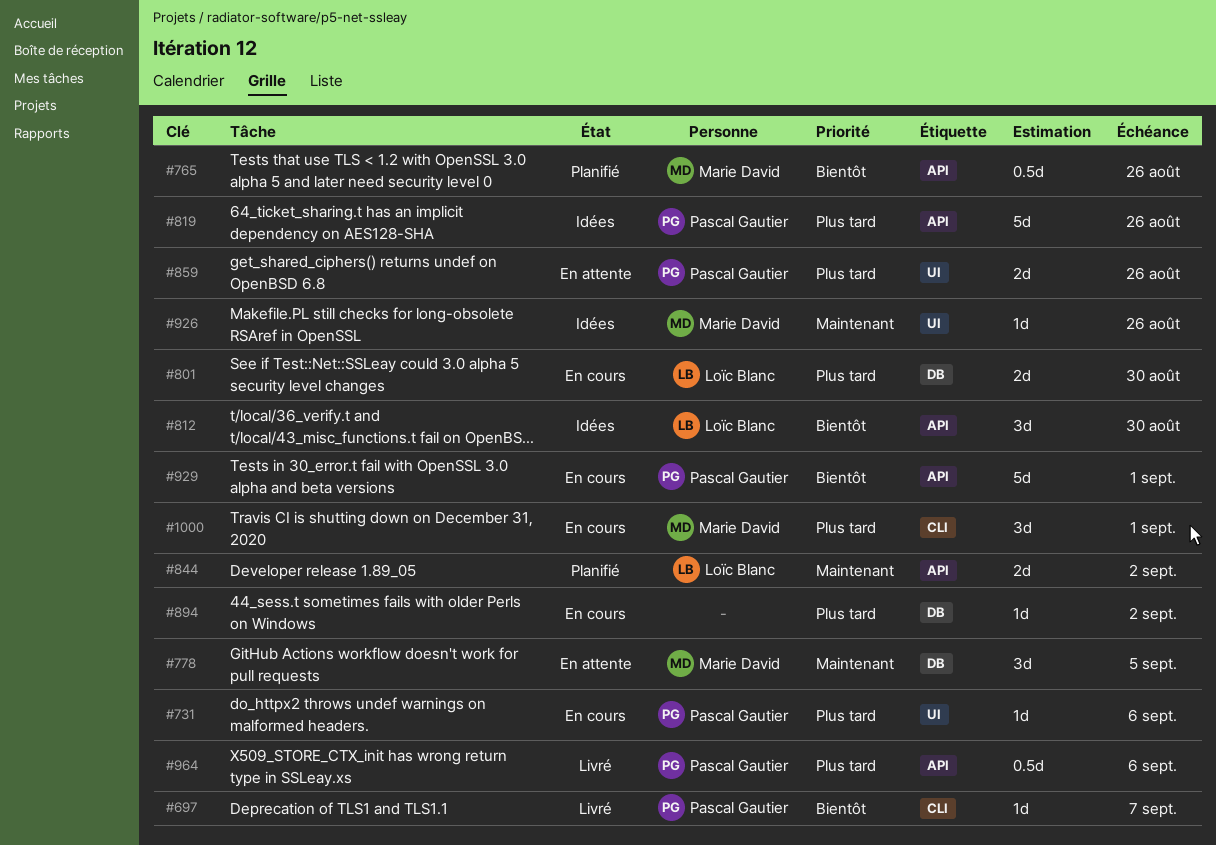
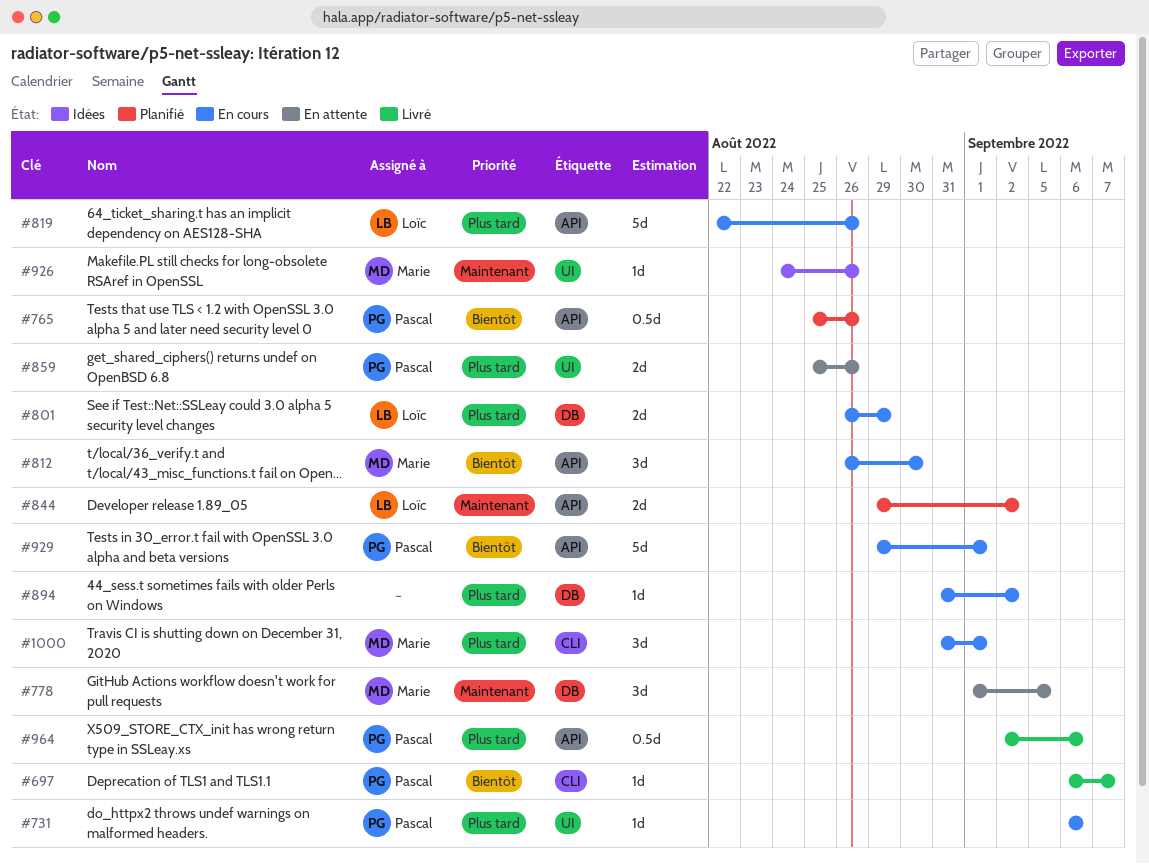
#765, owner: Marie David -> Pascal Gautier
#801, due: Aug 30 -> Aug 29
#812, status: Idées -> En cours
#812, owner: Loïc Blanc -> Marie David
#819, status: Idées -> En cours
#819, owner: Pascal Gautier -> Loïc Blanc

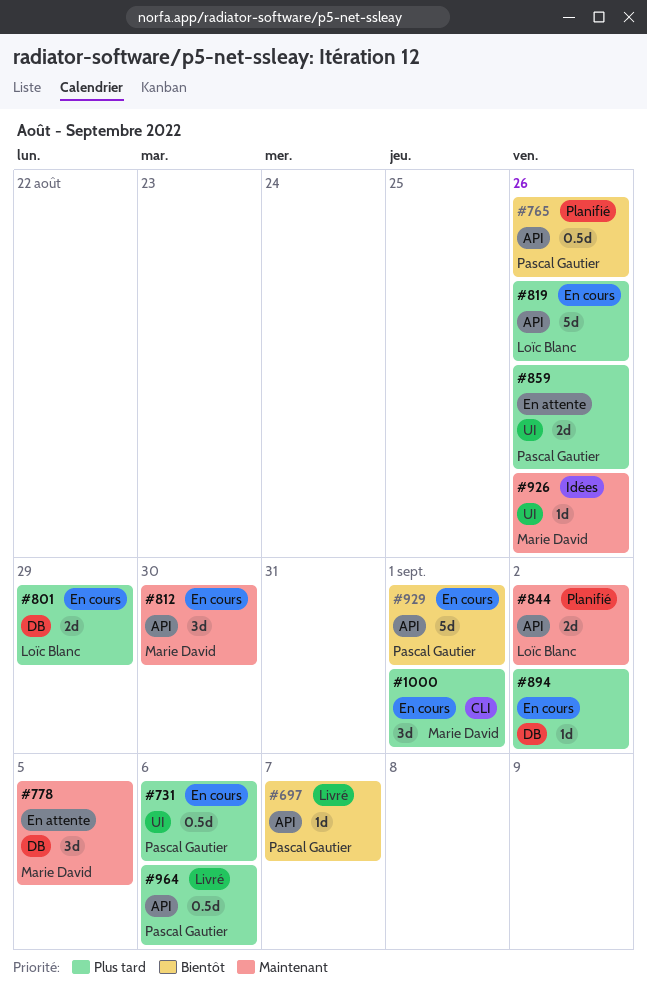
#697, label: CLI -> API
#731, estimate: 1d -> 0.5d
#812, priority: Bientôt -> Maintenant

